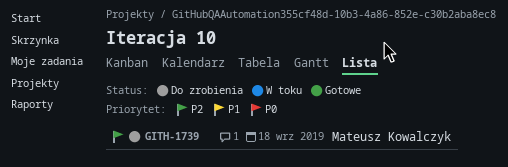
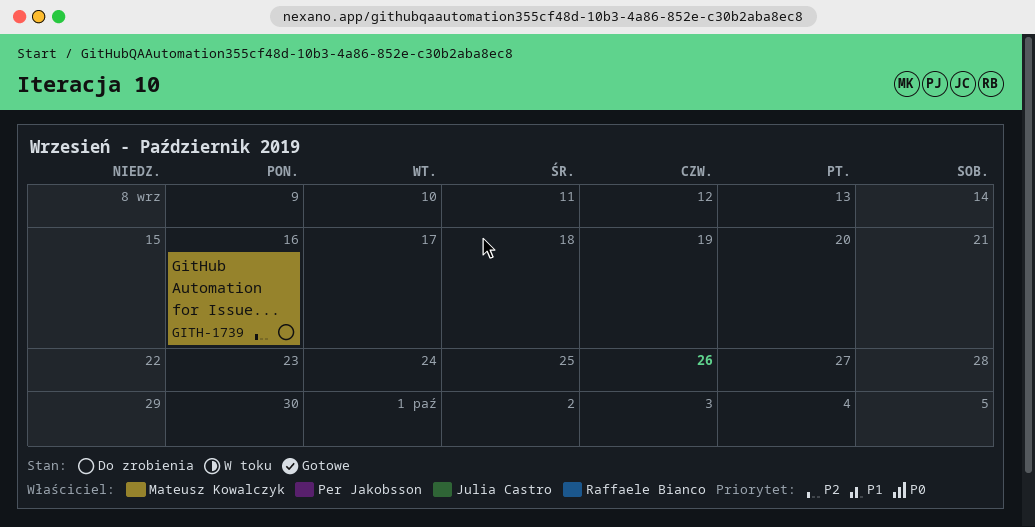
GITH-1739, due: Sep 18 -> Sep 16

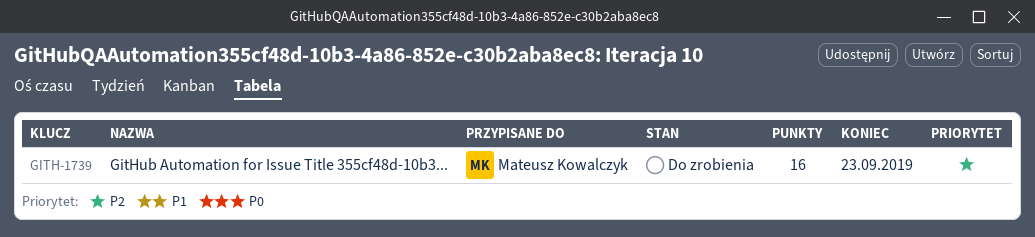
GITH-1739, due: Sep 16 -> Sep 23

